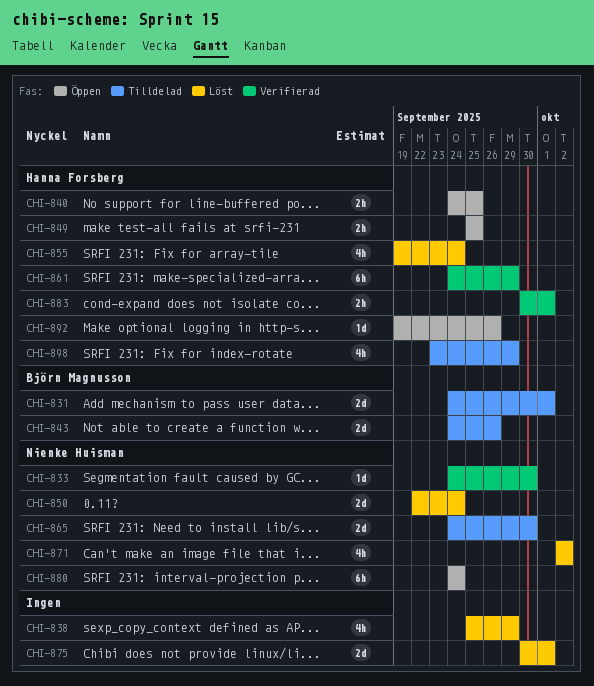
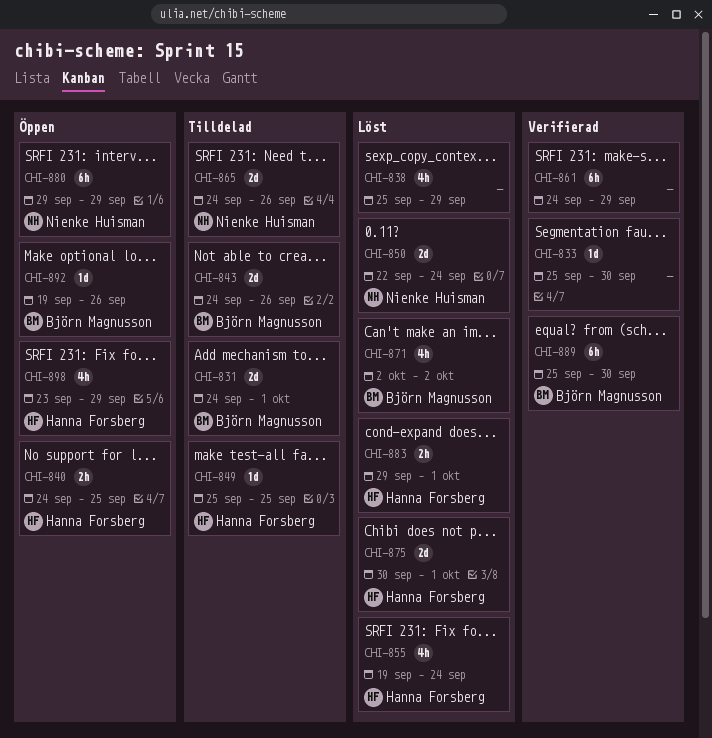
CHI-833, owner: Nienke Huisman -> none
CHI-833, start: Sep 24 -> Sep 25
CHI-849, status: Öppen -> Tilldelad
CHI-849, estimate: 2h -> 1d
CHI-861, owner: Hanna Forsberg -> none
CHI-865, due: Sep 30 -> Sep 26
CHI-871, owner: Nienke Huisman -> Björn Magnusson
CHI-875, owner: none -> Hanna Forsberg
CHI-880, start: Sep 24 -> Sep 29
CHI-880, due: Sep 24 -> Sep 29
CHI-883, status: Verifierad -> Löst
CHI-883, start: Sep 30 -> Sep 29
CHI-889: none -> present
CHI-892, owner: Hanna Forsberg -> Björn Magnusson
CHI-898, status: Tilldelad -> Öppen

